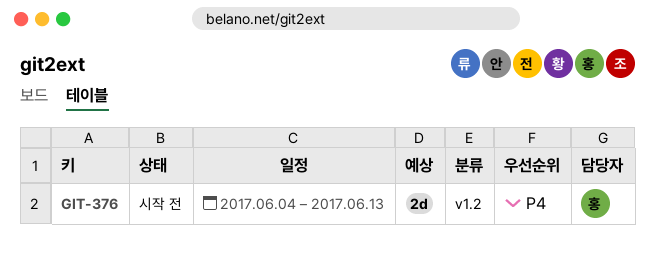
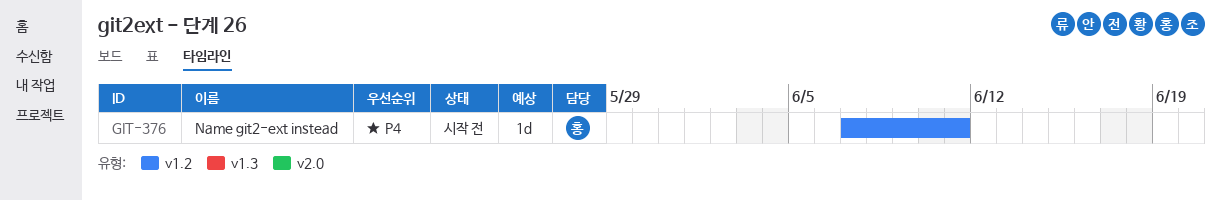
GIT-376, estimate: 2d -> 1d
GIT-376, start: Jun 4 -> Jun 7
GIT-376, due: Jun 13 -> Jun 11

